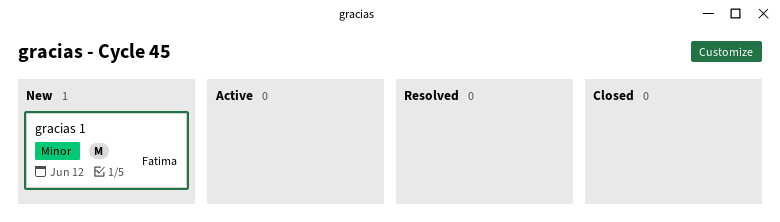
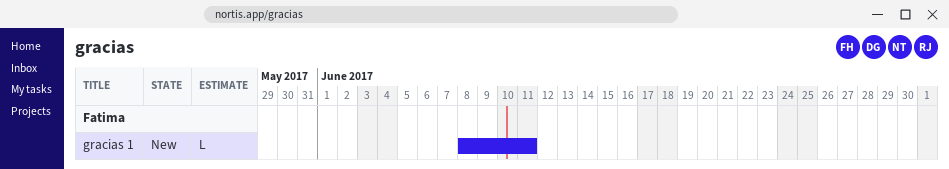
gracias 1, estimate: M -> L
gracias 1, due: Jun 12 -> Jun 11

